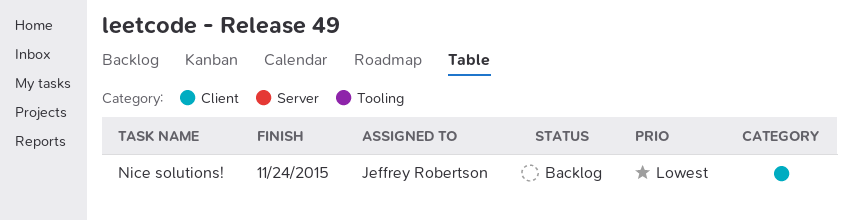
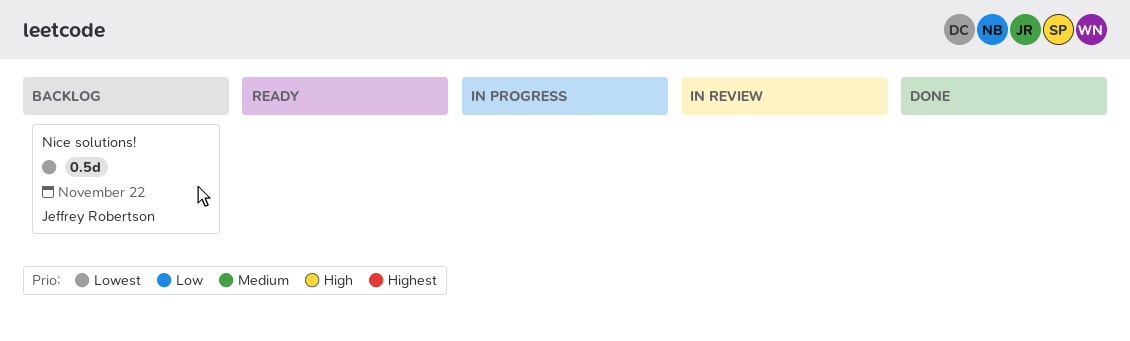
Nice solutions!, due: Nov 24 -> Nov 22

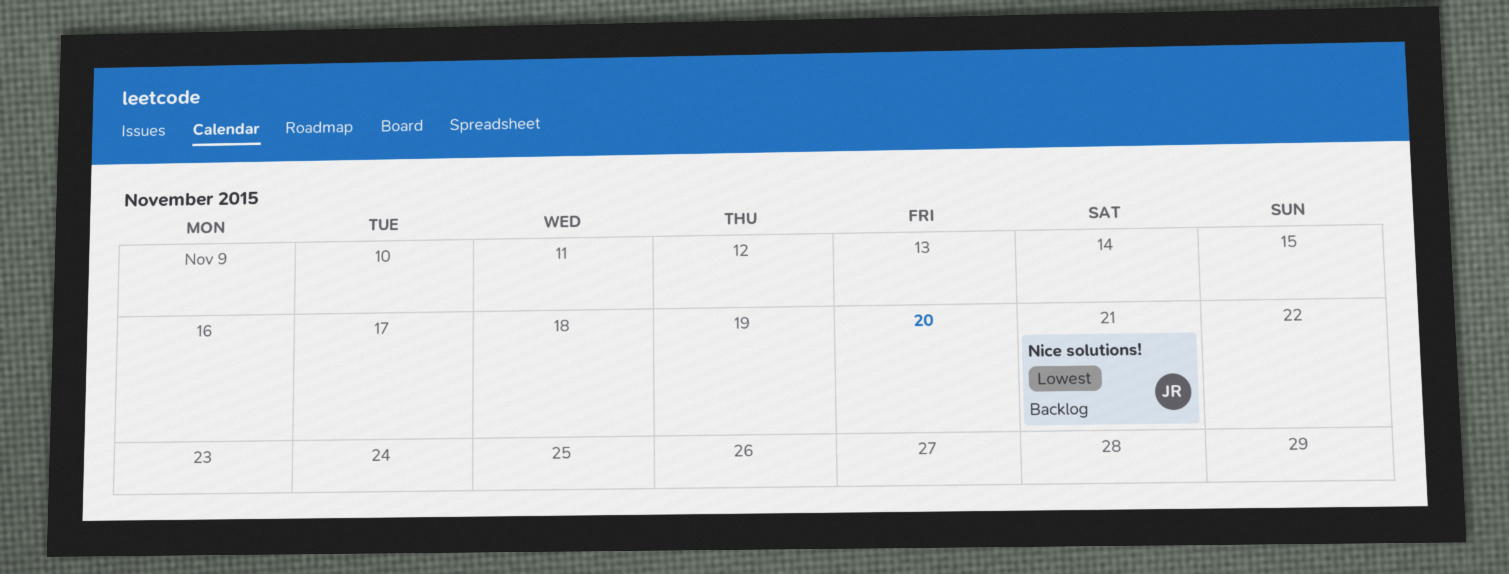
Nice solutions!, due: Nov 22 -> Nov 21

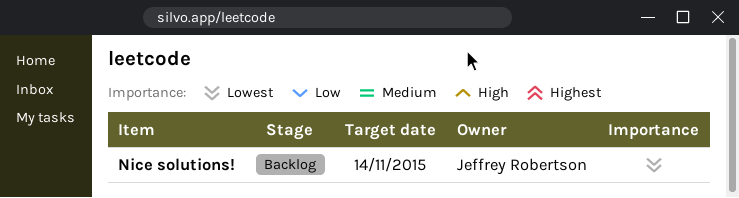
Nice solutions!, due: Nov 21 -> Nov 14

